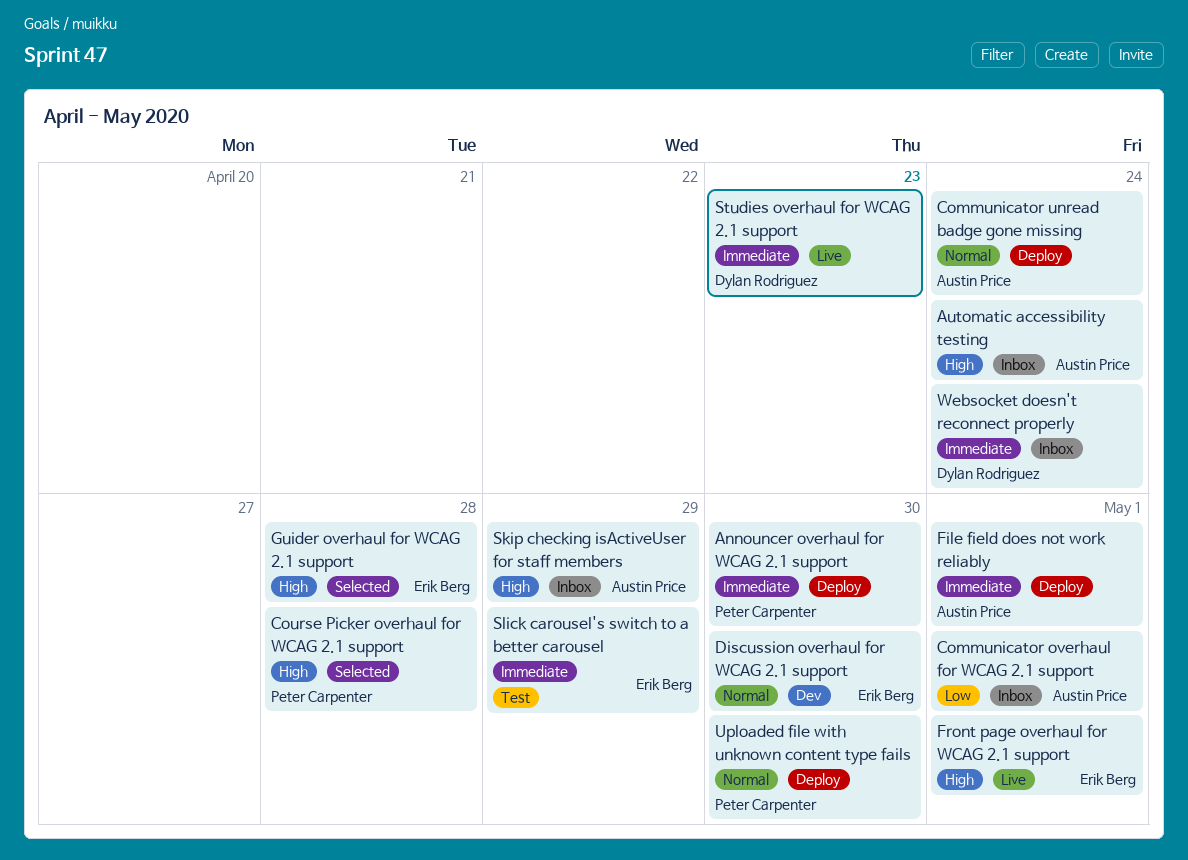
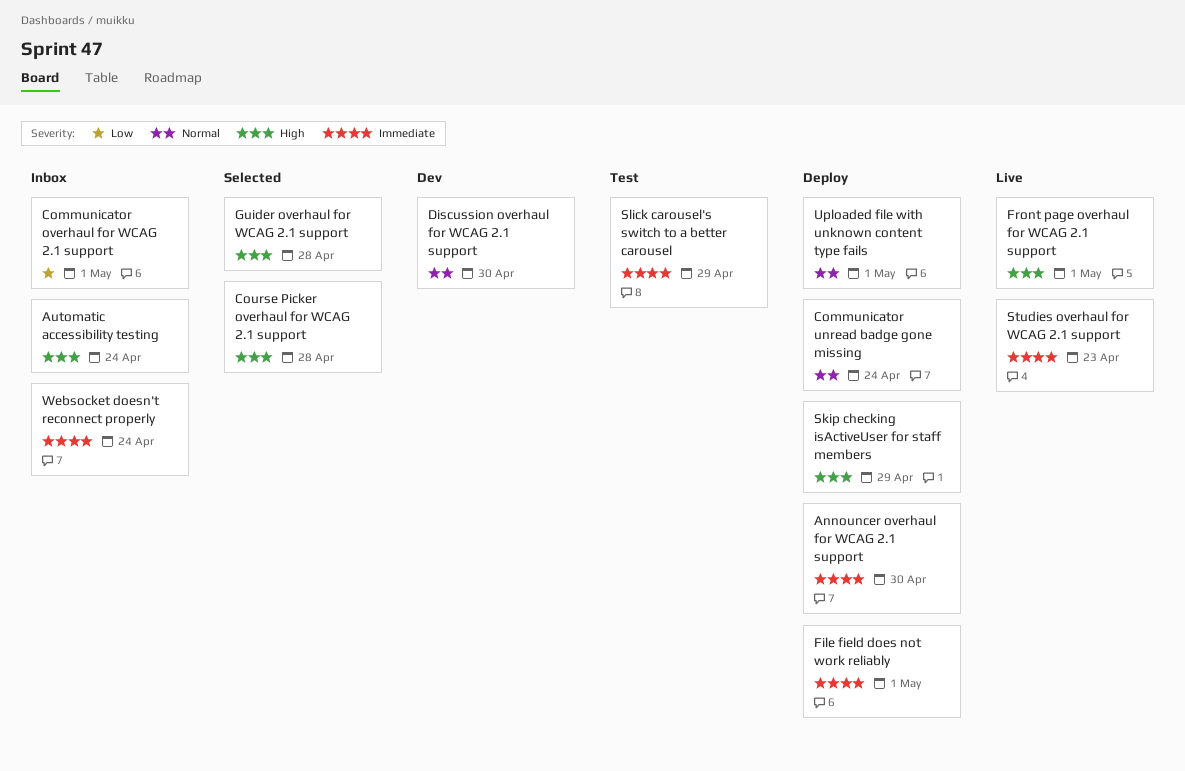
Skip checking isActiveUser for staff members, status: Inbox -> Deploy
Uploaded file with unknown content type fails, due: Apr 30 -> May 1

